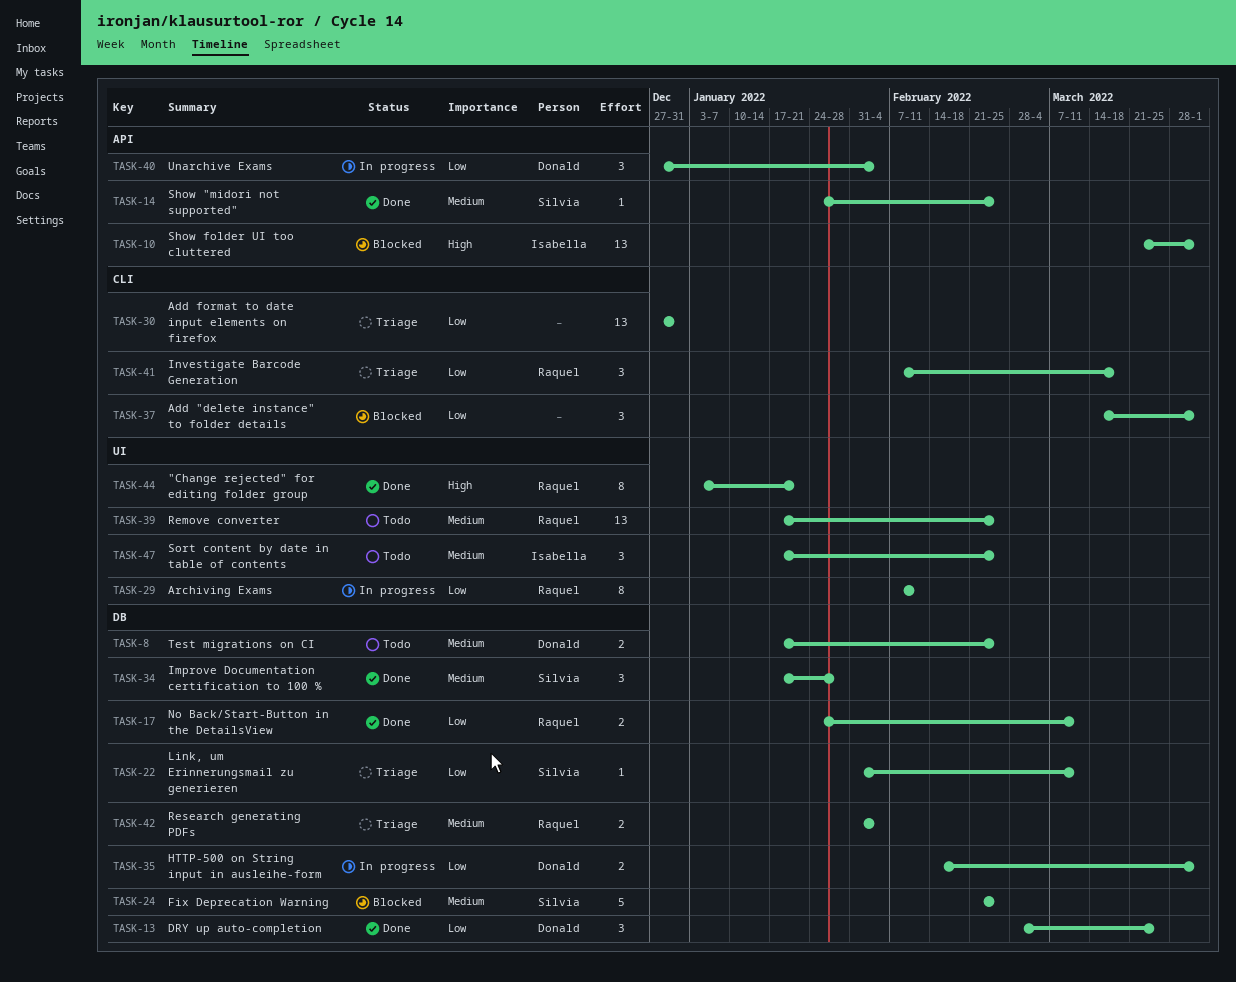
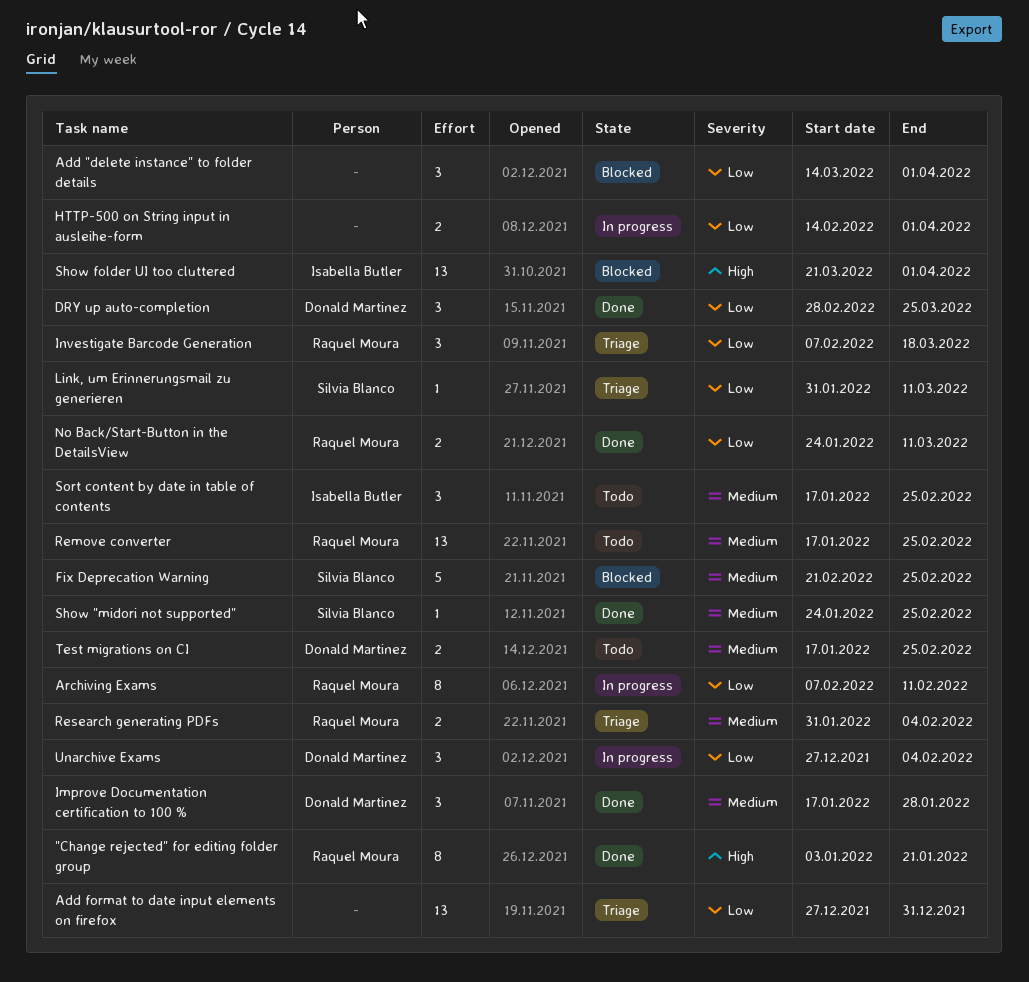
HTTP-500 on String input in ausleihe-form, owner: Donald Martinez -> none
Improve Documentation certification to 100 %, owner: Silvia Blanco -> Donald Martinez

